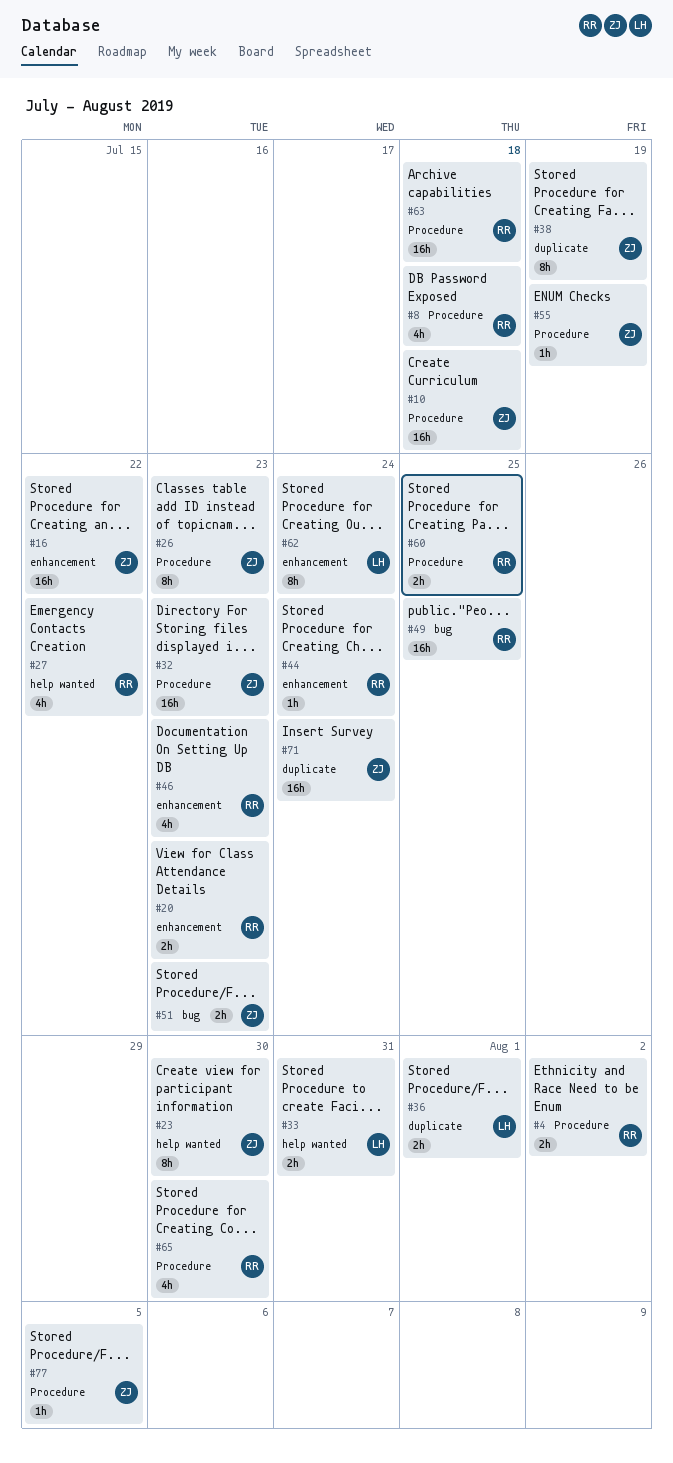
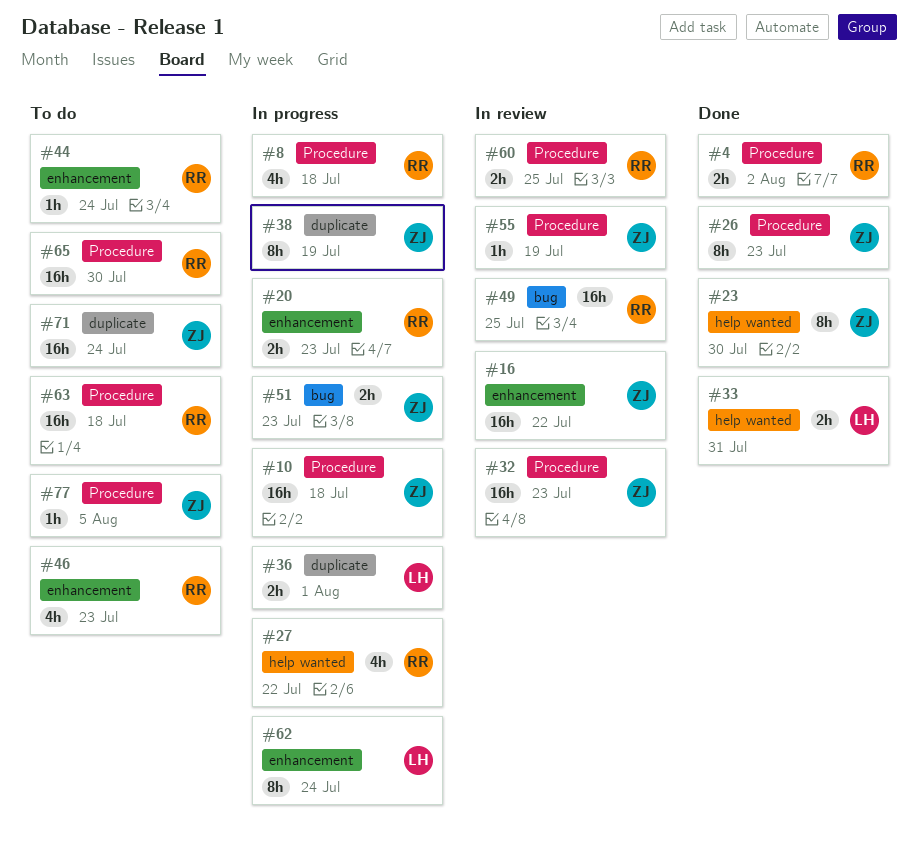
#65, estimate: 4h -> 16h

